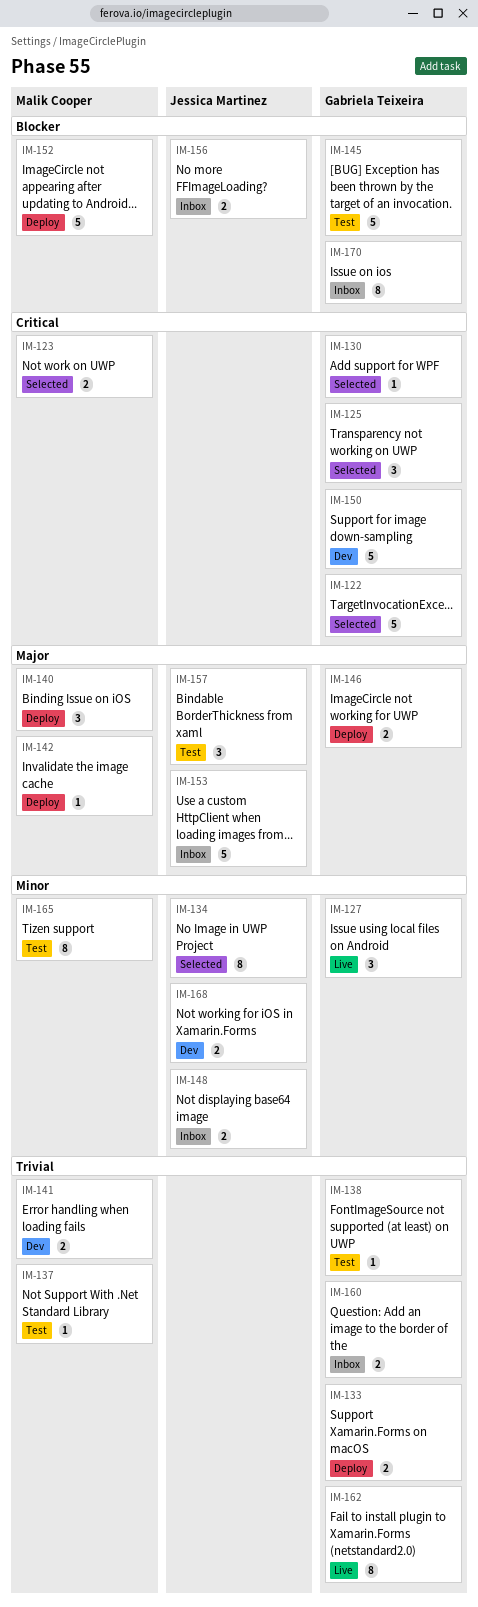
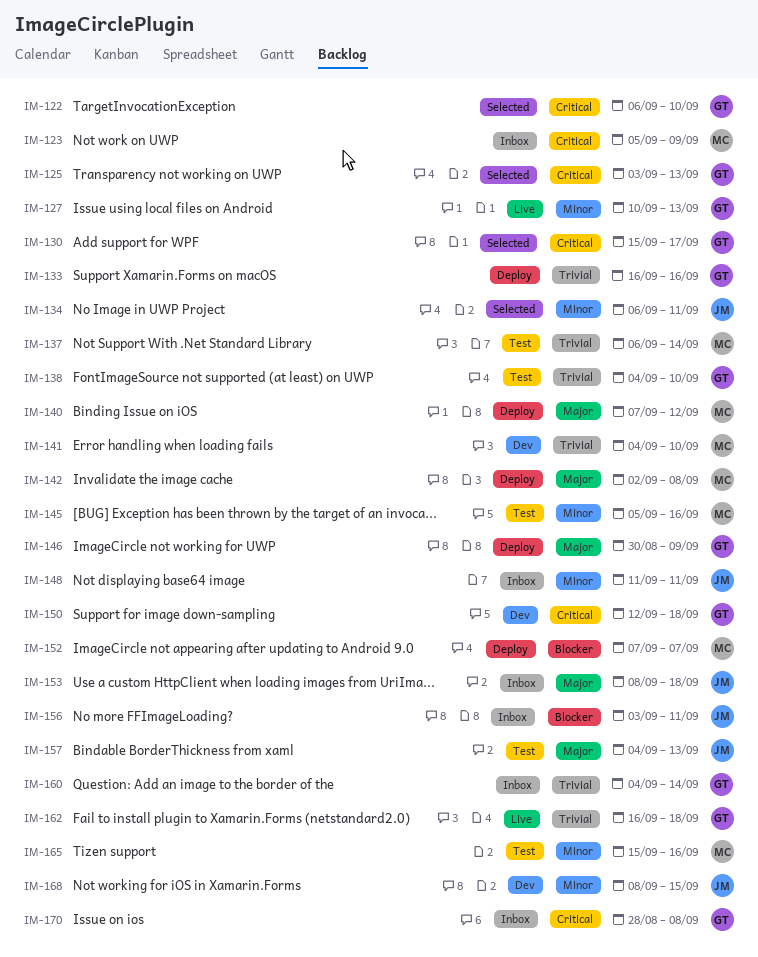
IM-123, status: Selected -> Inbox
IM-145, owner: Gabriela Teixeira -> Malik Cooper
IM-145, priority: Blocker -> Minor
IM-170, priority: Blocker -> Critical

